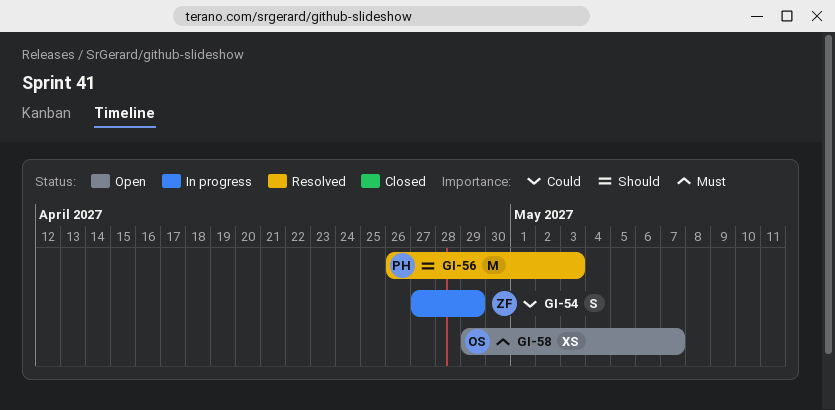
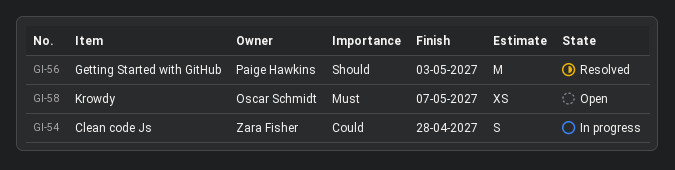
GI-54, due: Apr 29 -> Apr 28

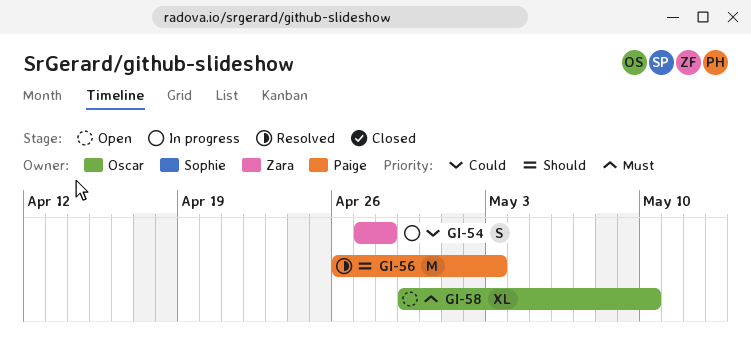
GI-58, estimate: XS -> XL
GI-58, due: May 7 -> May 10

